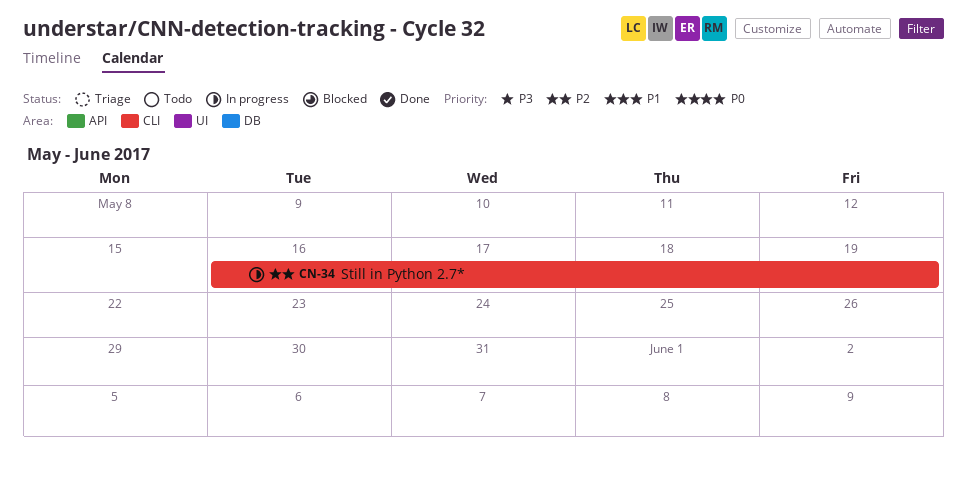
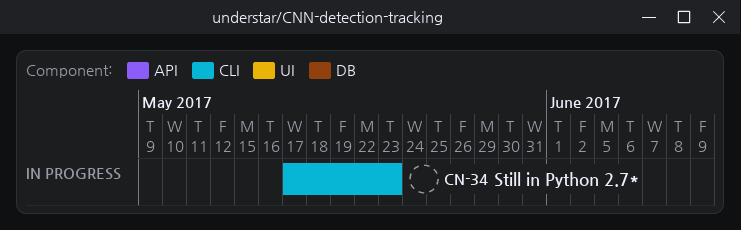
CN-34, start: May 16 -> May 17
CN-34, due: May 19 -> May 23

